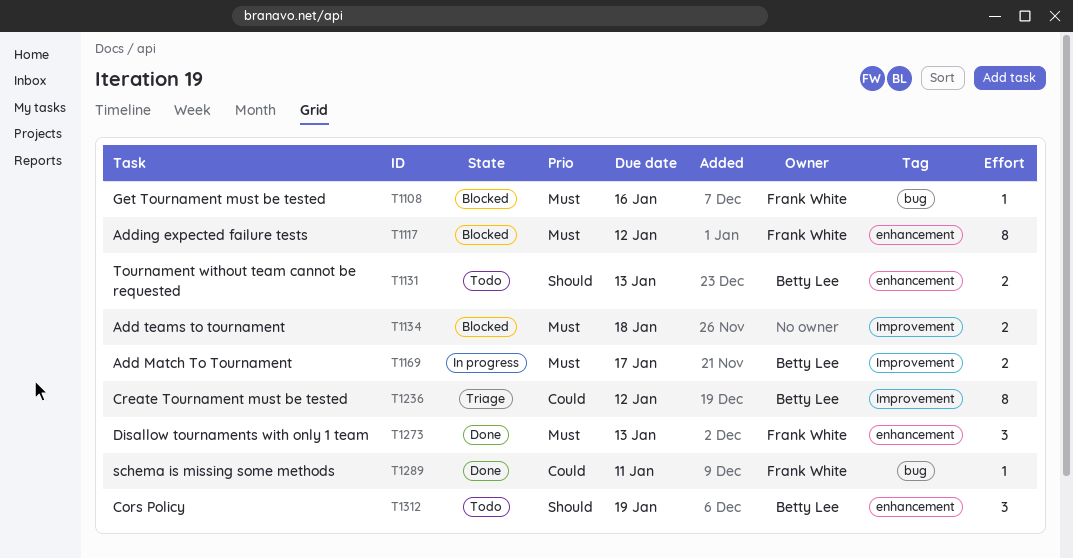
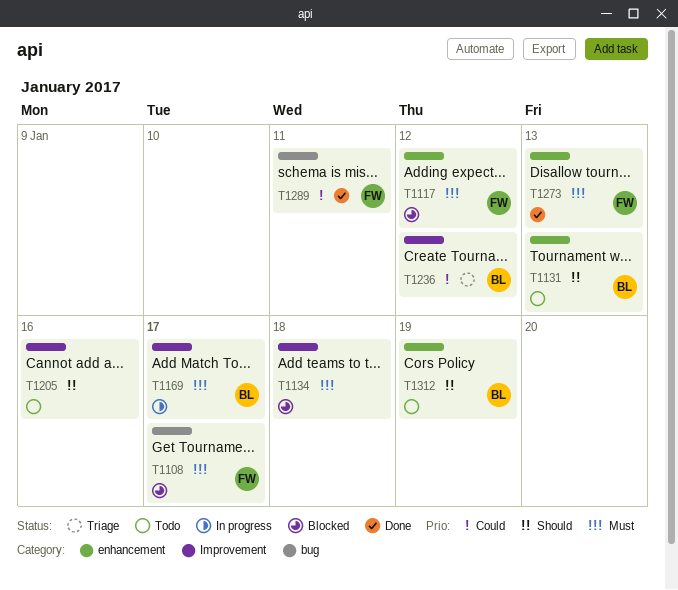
T1108, due: Jan 16 -> Jan 17
T1205: none -> present

